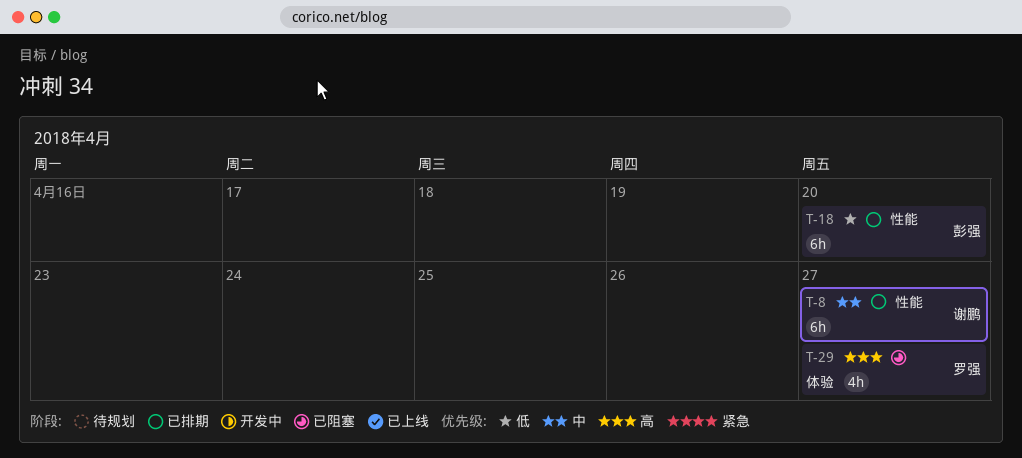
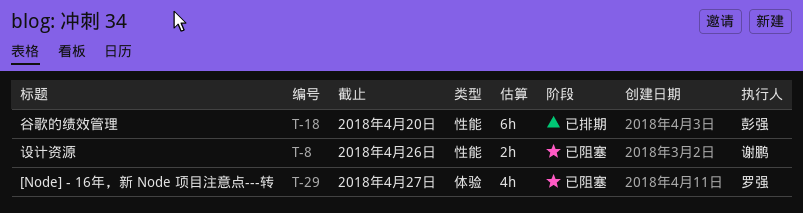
T-8, status: 已排期 -> 已阻塞
T-8, estimate: 6h -> 2h
T-8, due: Apr 27 -> Apr 26

